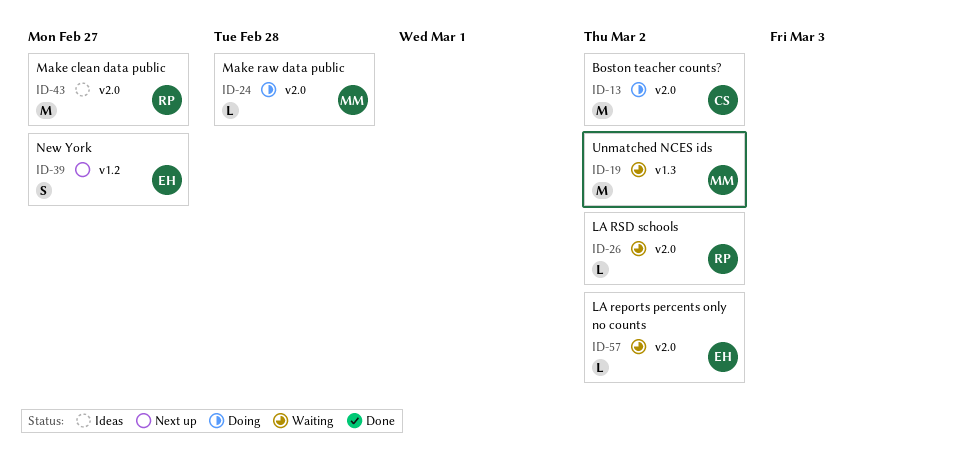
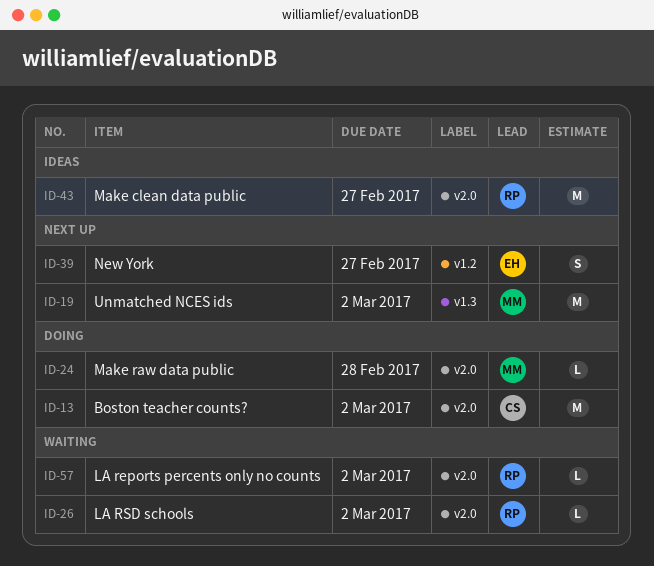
ID-19, status: Waiting -> Next up
ID-57, owner: EH -> RP

